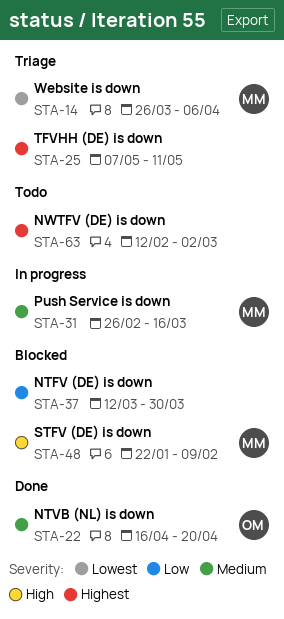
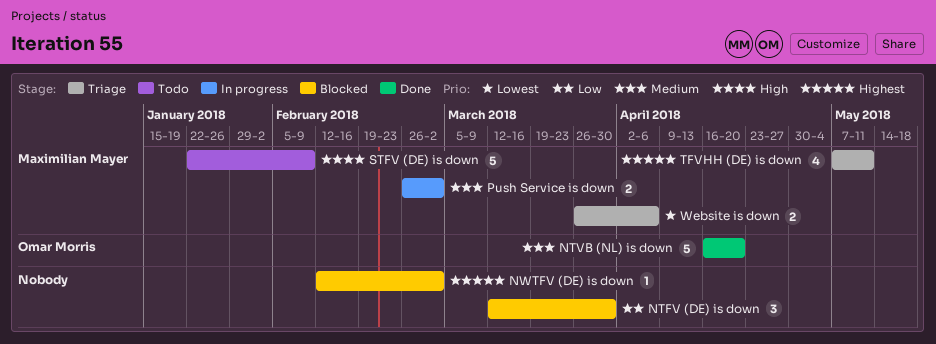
NWTFV (DE) is down, status: Todo -> Blocked
Push Service is down, due: Mar 16 -> Mar 2
STFV (DE) is down, status: Blocked -> Todo
TFVHH (DE) is down, owner: none -> Maximilian Mayer

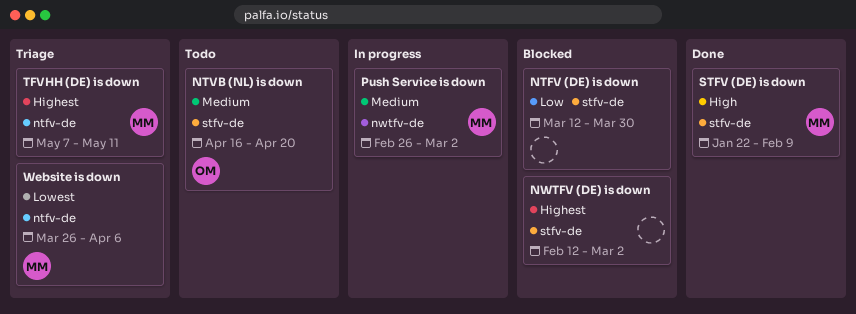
NTVB (NL) is down, status: Done -> Todo
STFV (DE) is down, status: Todo -> Done

